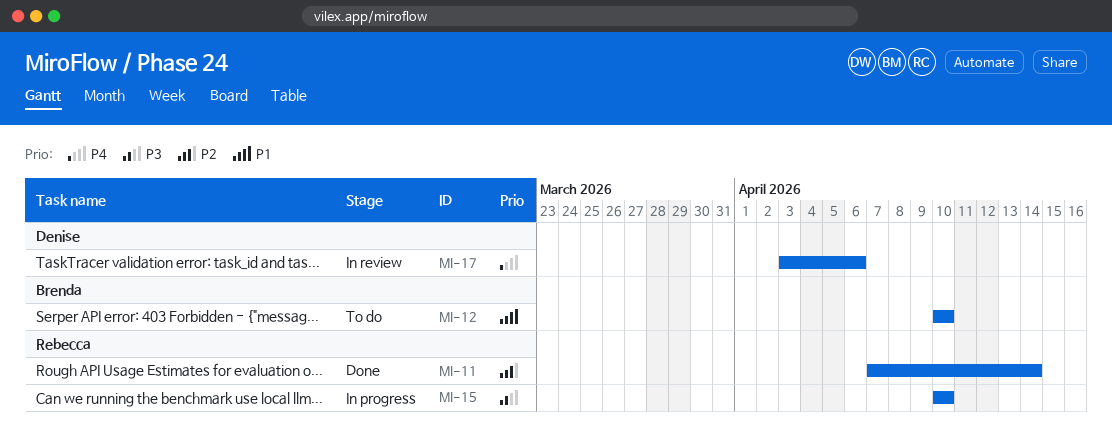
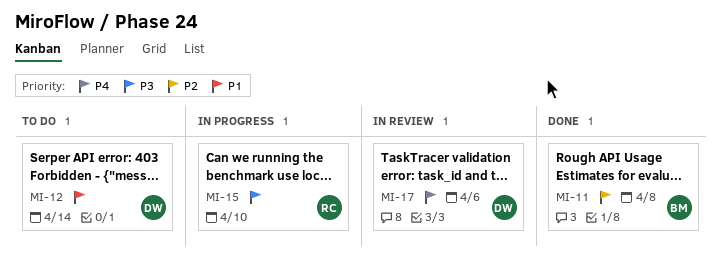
MI-11, owner: Rebecca -> Brenda
MI-11, due: Apr 14 -> Apr 8
MI-12, owner: Brenda -> Denise
MI-12, due: Apr 10 -> Apr 14

